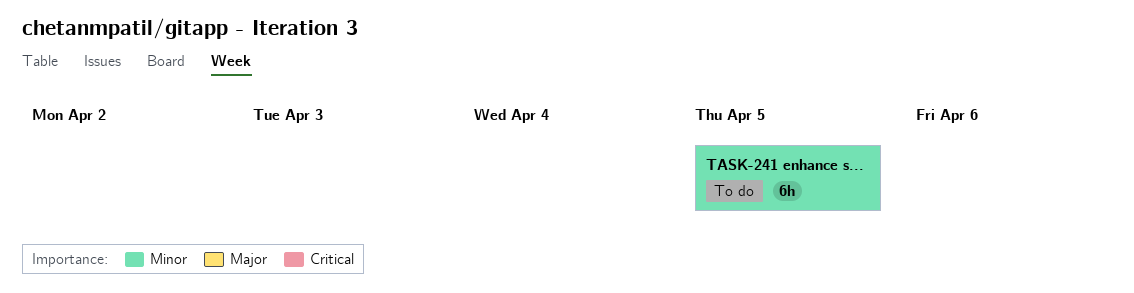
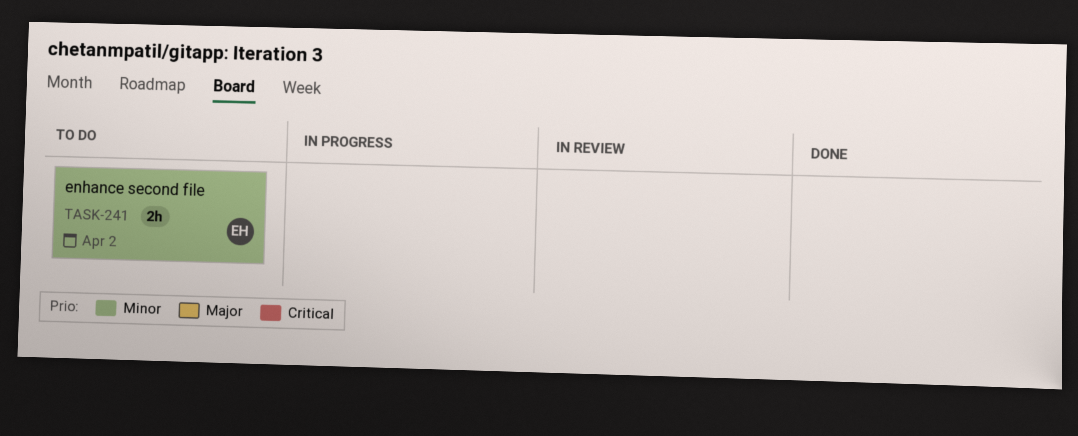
TASK-241, estimate: 6h -> 2h
TASK-241, due: Apr 5 -> Apr 2

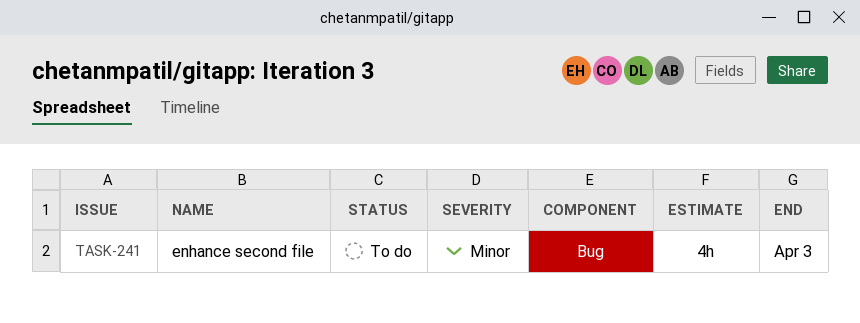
TASK-241, estimate: 2h -> 4h
TASK-241, due: Apr 2 -> Apr 3

